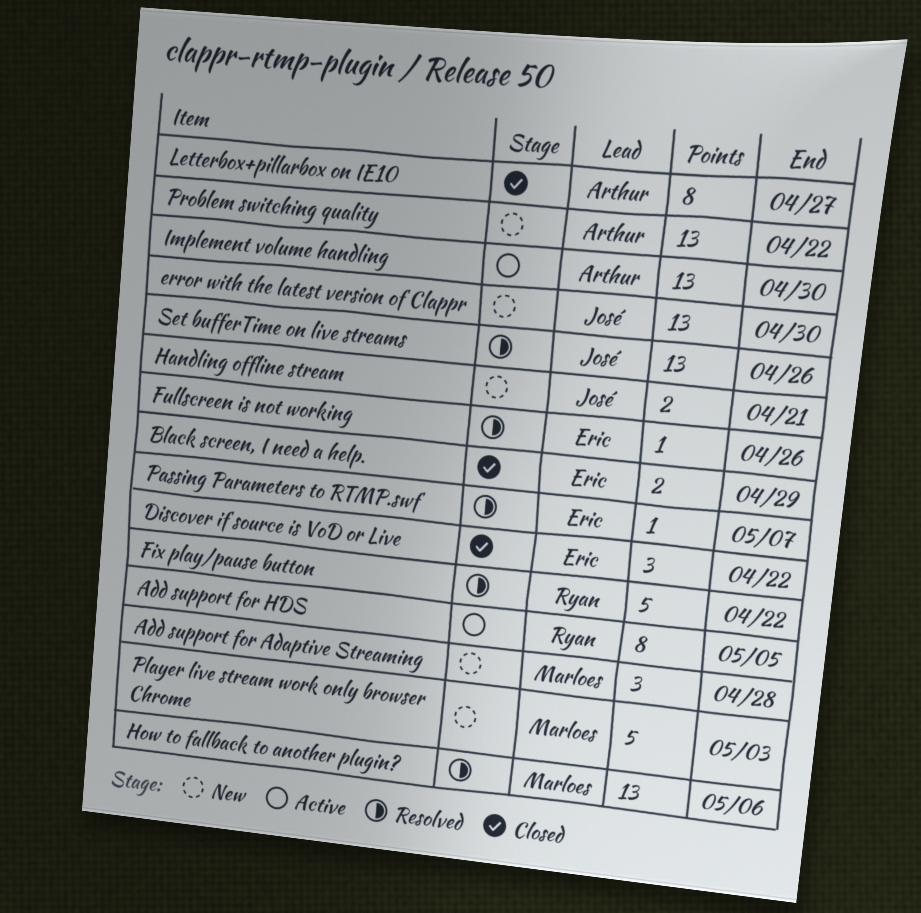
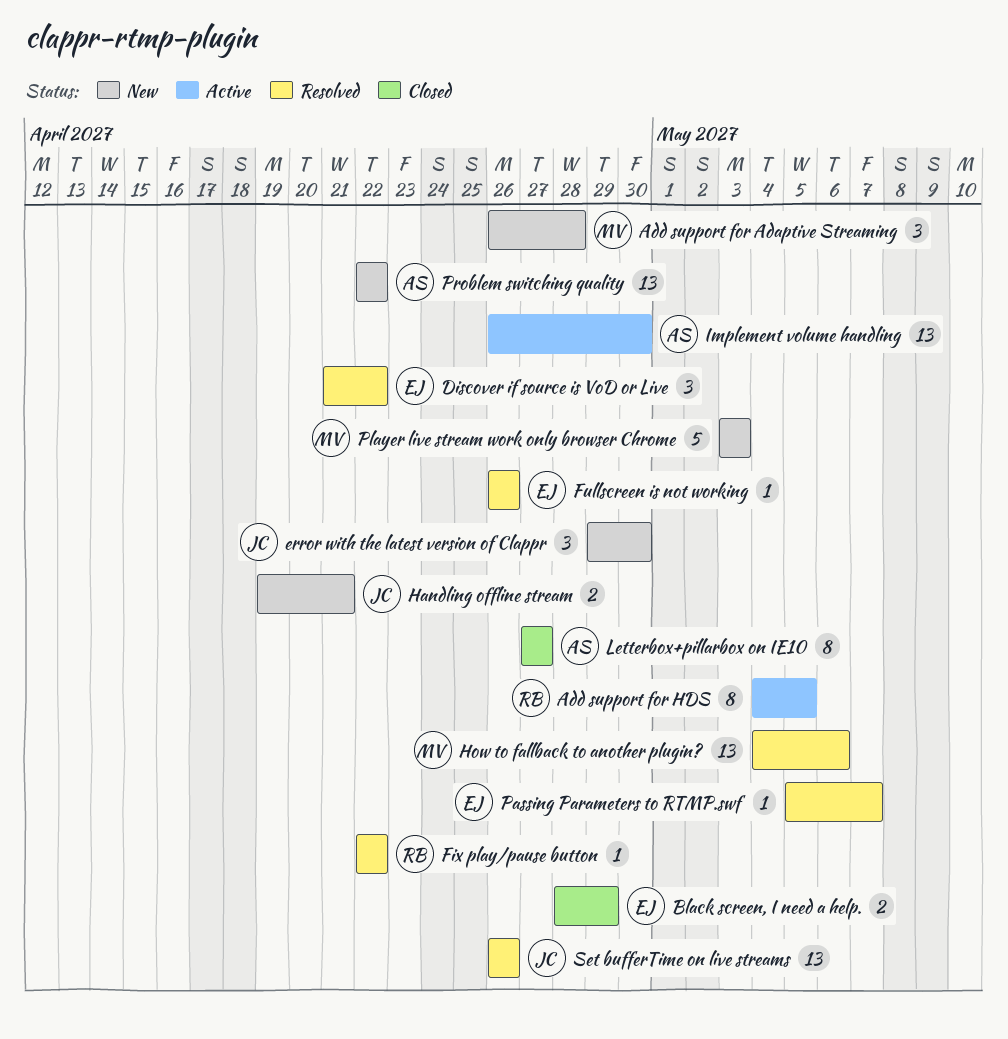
Discover if source is VoD or Live, status: Closed -> Resolved
error with the latest version of Clappr, estimate: 13 -> 3
Fix play/pause button, estimate: 5 -> 1

